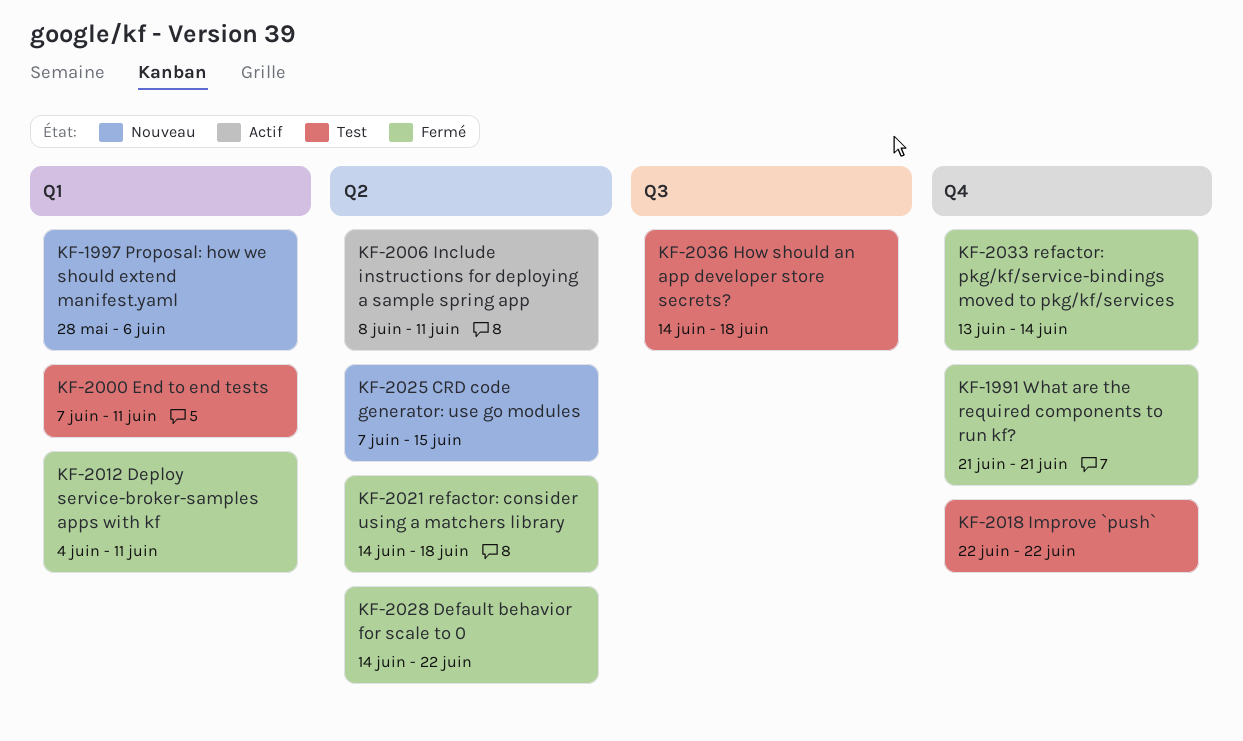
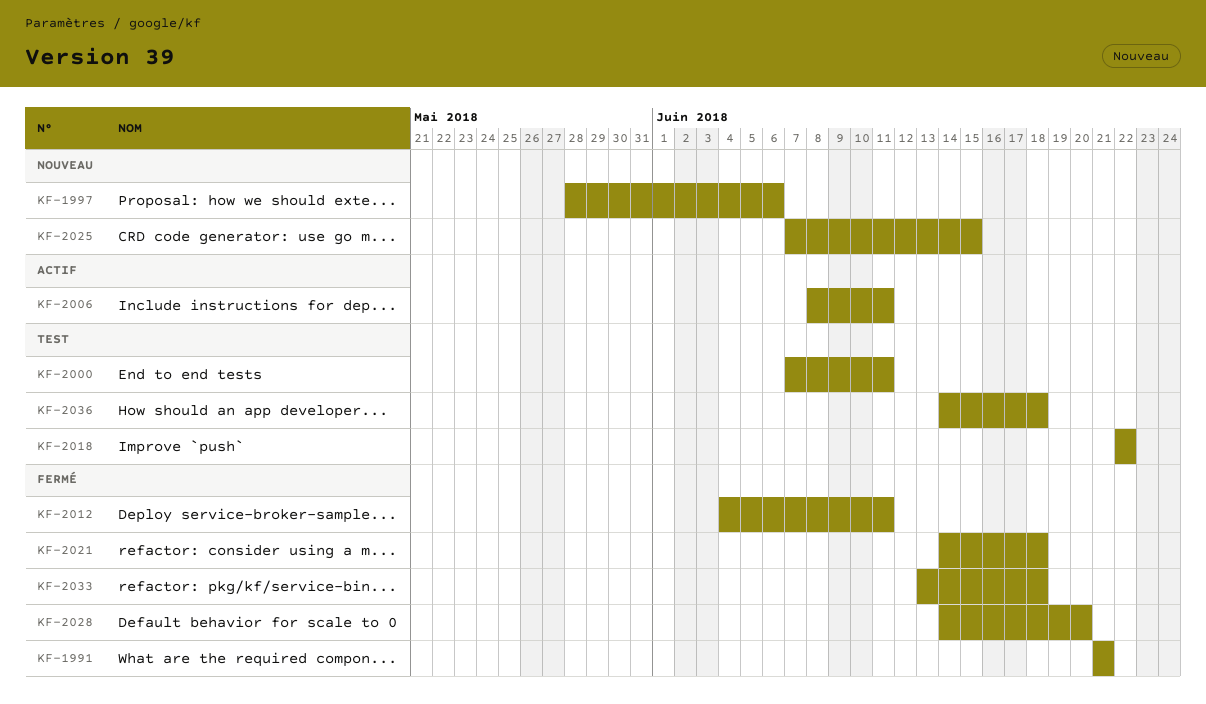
KF-2028, due: Jun 22 -> Jun 20
KF-2033, due: Jun 14 -> Jun 18

